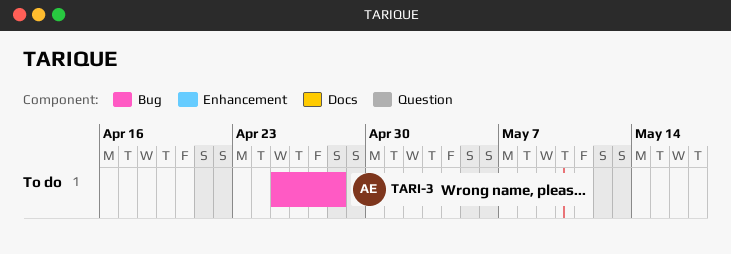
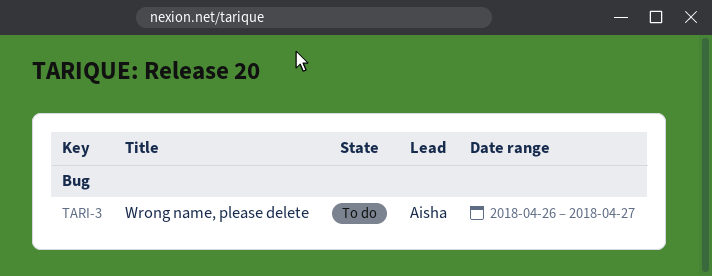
TARI-3, start: Apr 25 -> Apr 26
TARI-3, due: Apr 28 -> Apr 27

